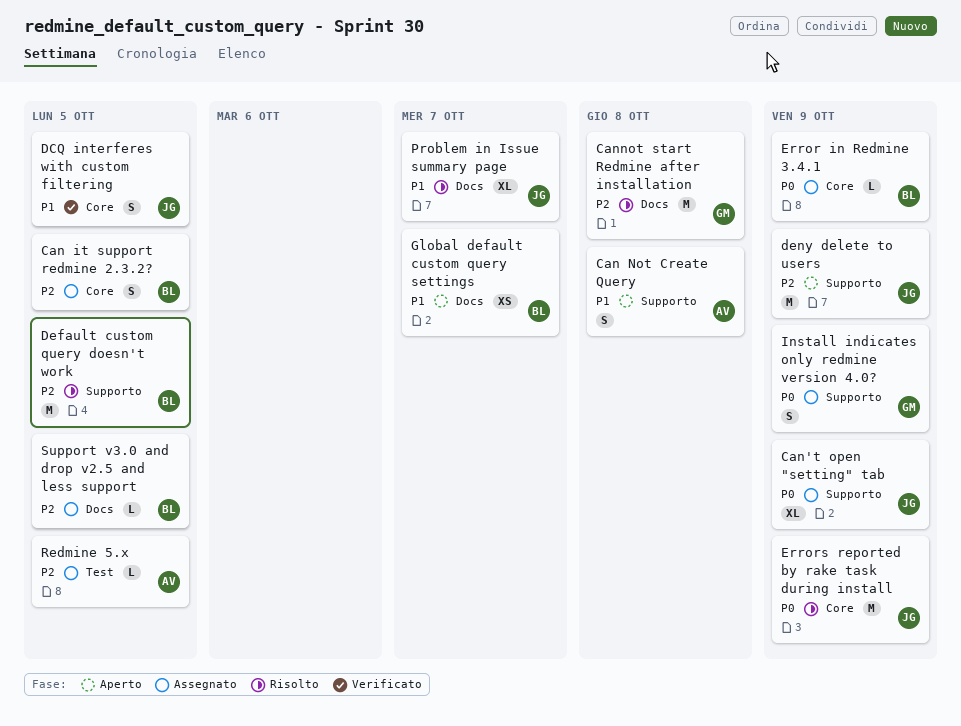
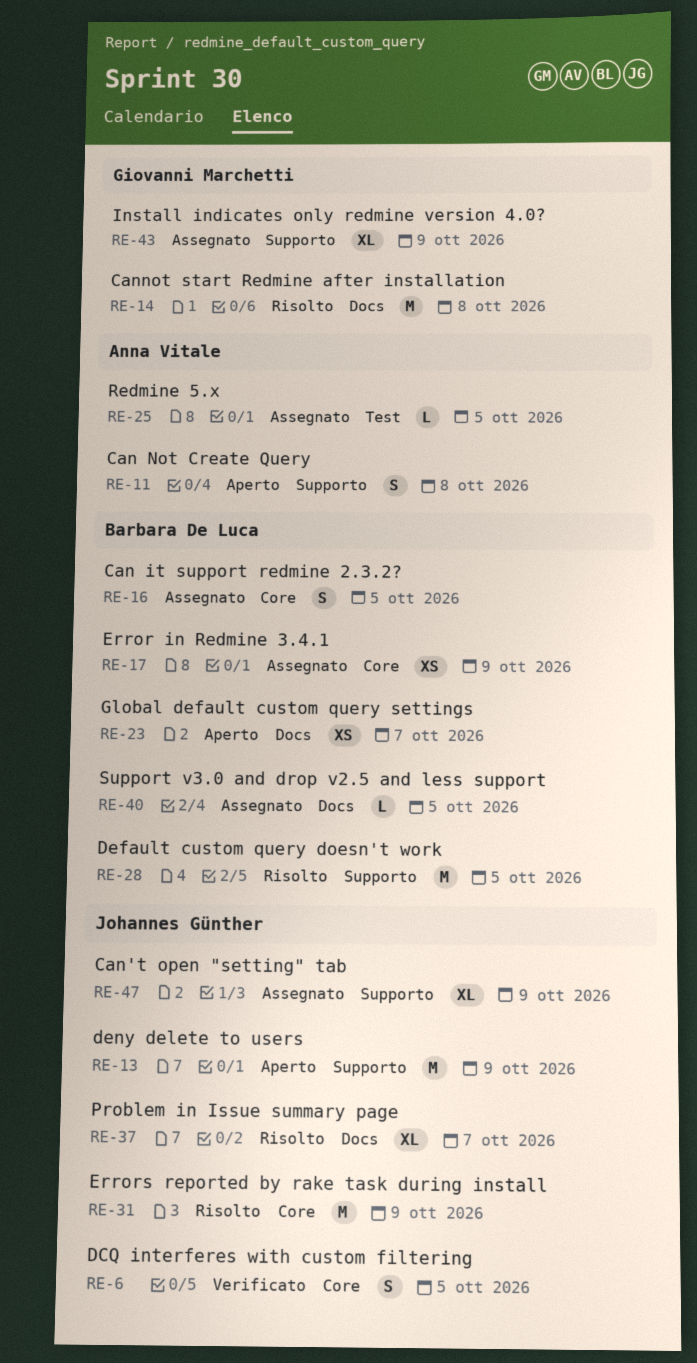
Error in Redmine 3.4.1, estimate: L -> XS
Install indicates only redmine version 4.0?, estimate: S -> XL

